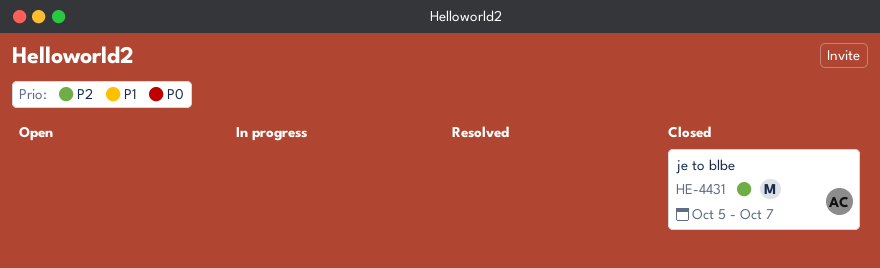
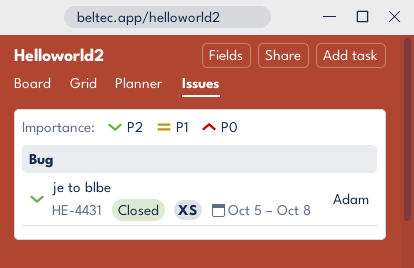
HE-4431, estimate: M -> XS
HE-4431, due: Oct 7 -> Oct 8

